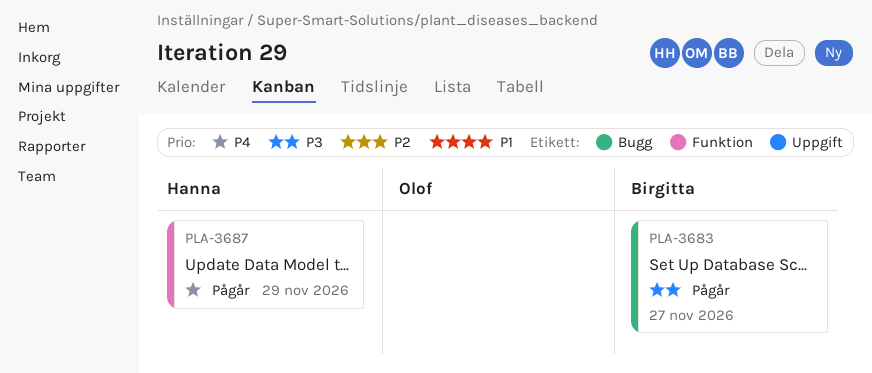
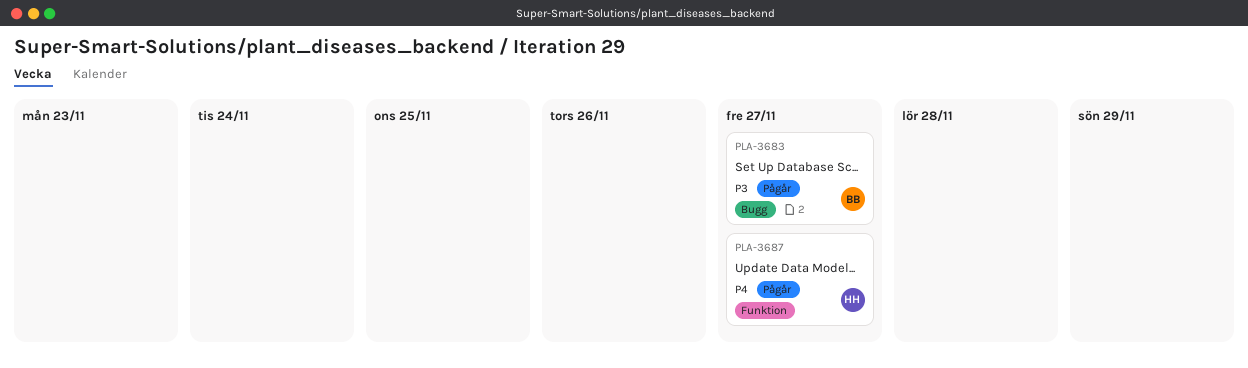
PLA-3687, due: Nov 29 -> Nov 27

